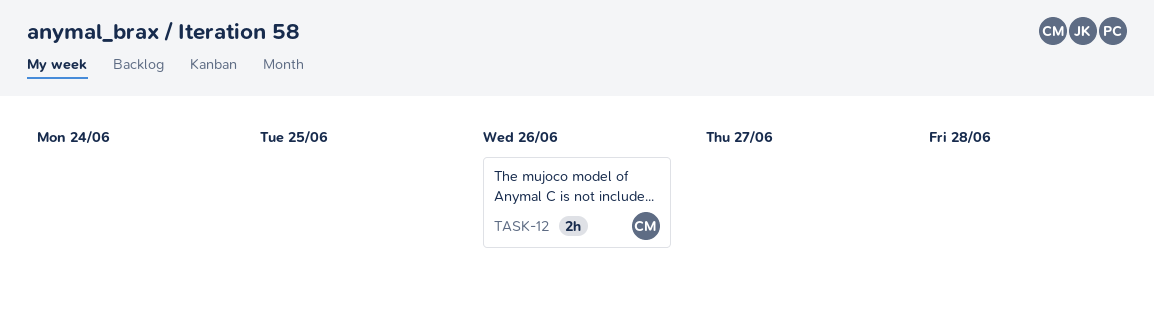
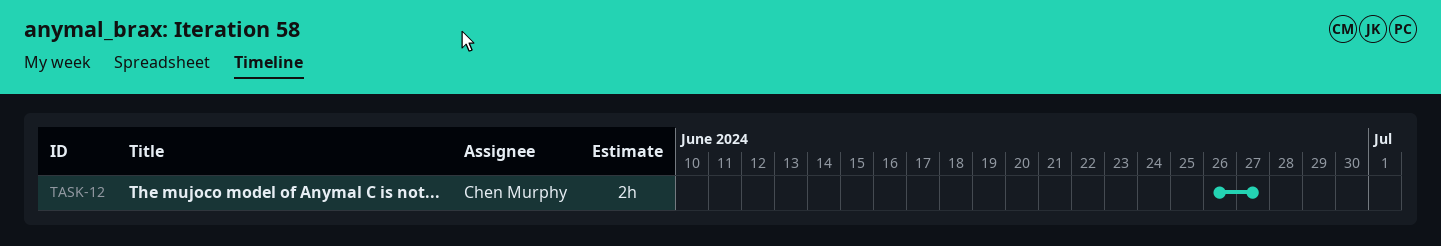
TASK-12, due: Jun 26 -> Jun 27

